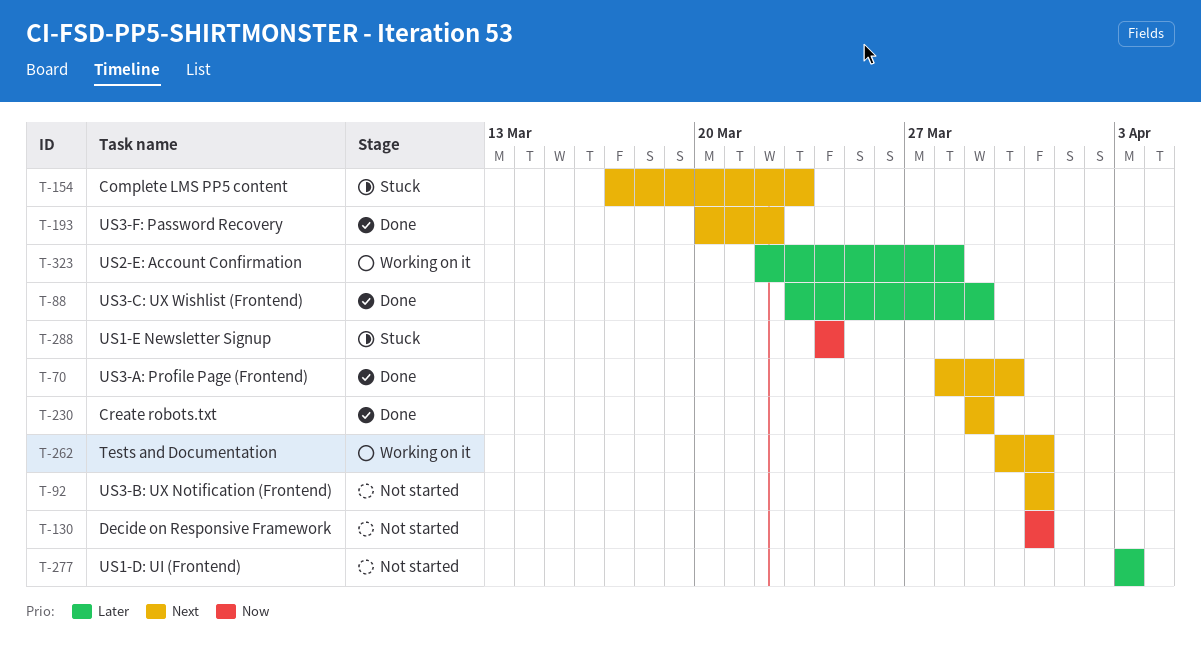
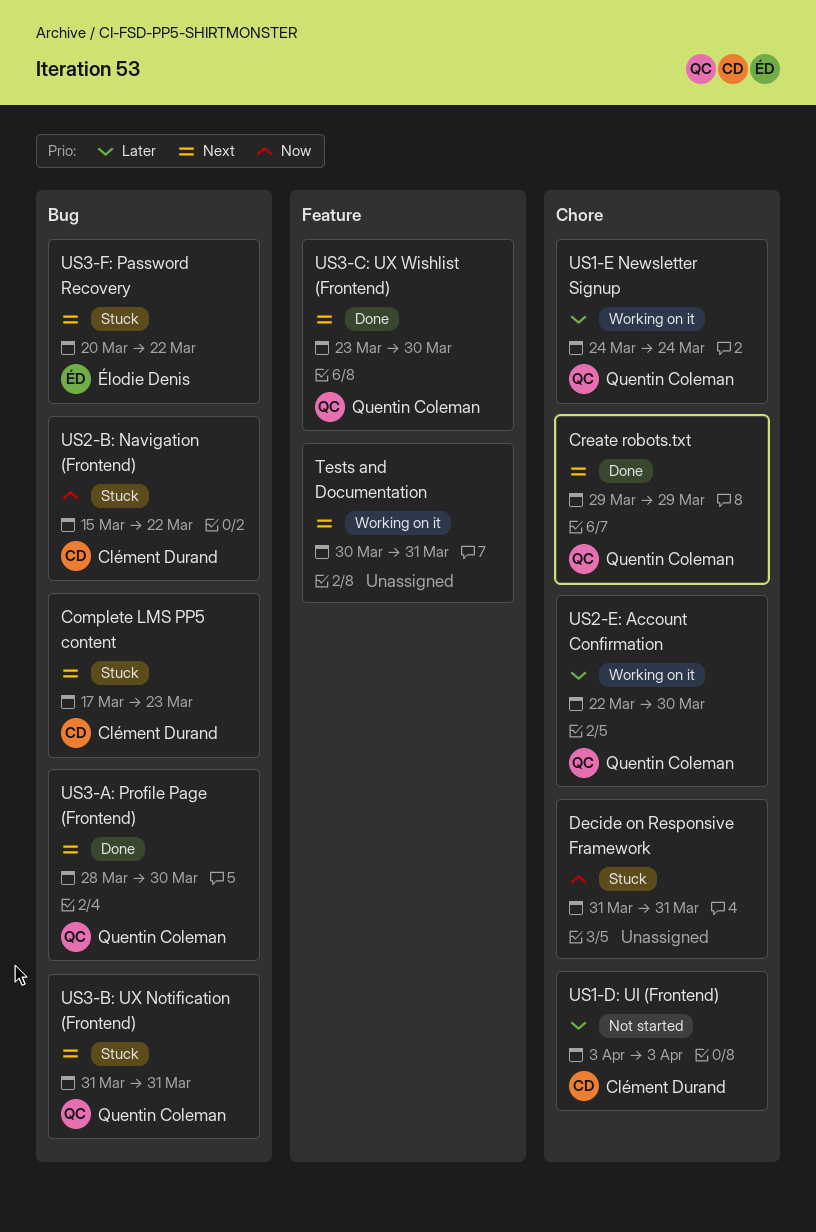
Decide on Responsive Framework, status: Not started -> Stuck
US1-E Newsletter Signup, status: Stuck -> Working on it
US1-E Newsletter Signup, priority: Now -> Later
US2-B: Navigation (Frontend): none -> present
US2-E: Account Confirmation, due: Mar 28 -> Mar 30
US3-B: UX Notification (Frontend), status: Not started -> Stuck
US3-C: UX Wishlist (Frontend), priority: Later -> Next
US3-C: UX Wishlist (Frontend), due: Mar 29 -> Mar 30
US3-F: Password Recovery, status: Done -> Stuck

